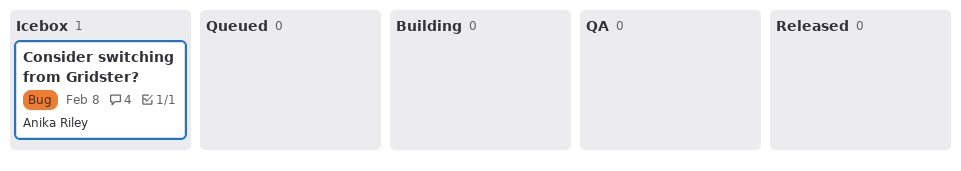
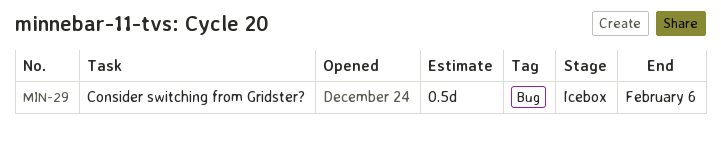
Consider switching from Gridster?, due: Feb 8 -> Feb 6

